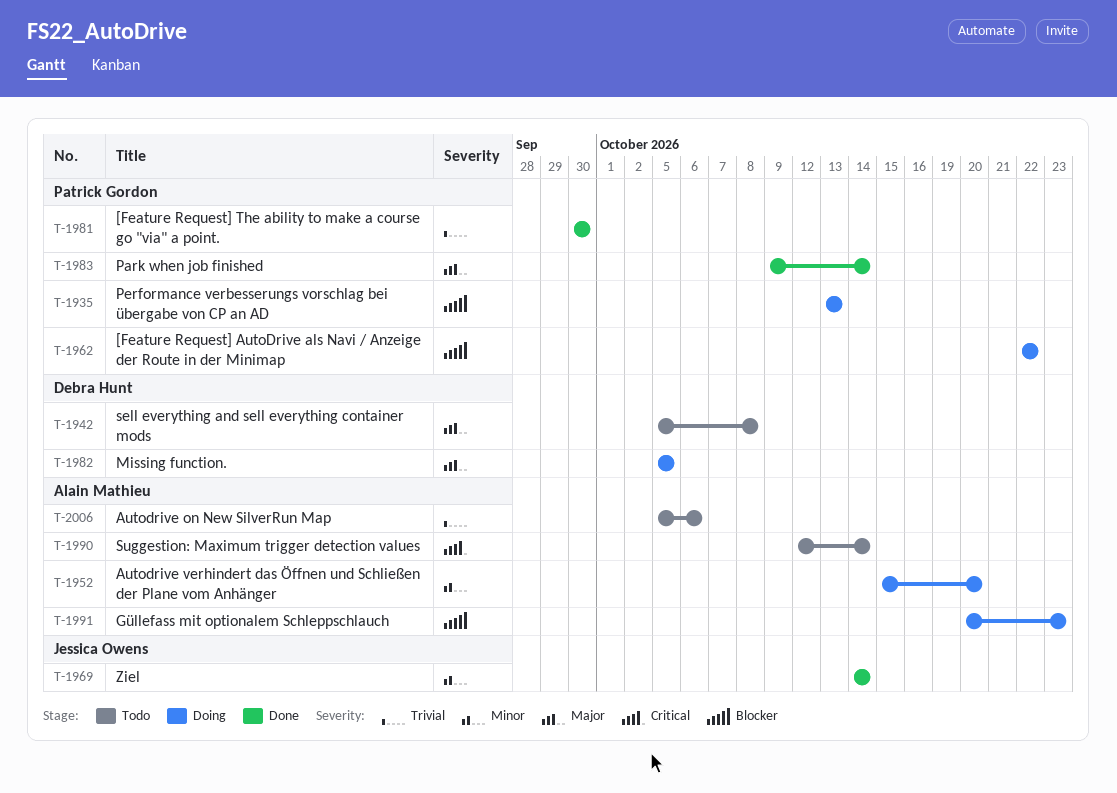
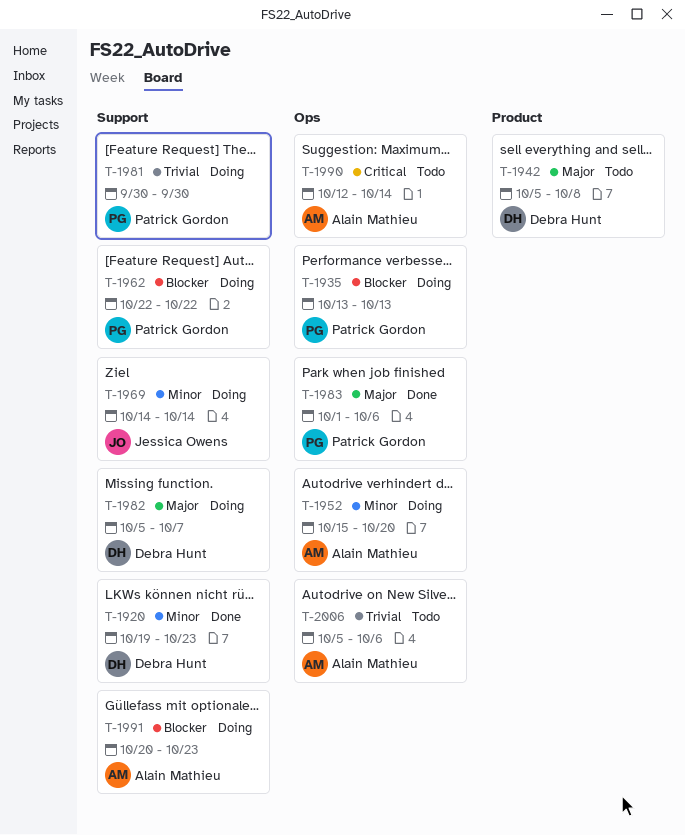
T-1920: none -> present
T-1969, status: Done -> Doing
T-1981, status: Done -> Doing
T-1982, due: Oct 5 -> Oct 7
T-1983, start: Oct 9 -> Oct 1
T-1983, due: Oct 14 -> Oct 6

